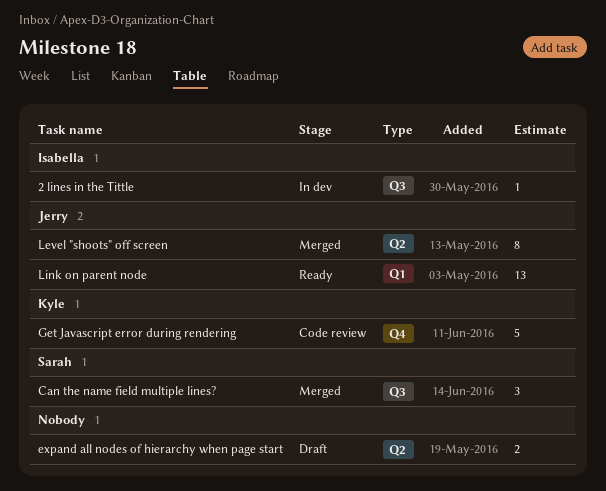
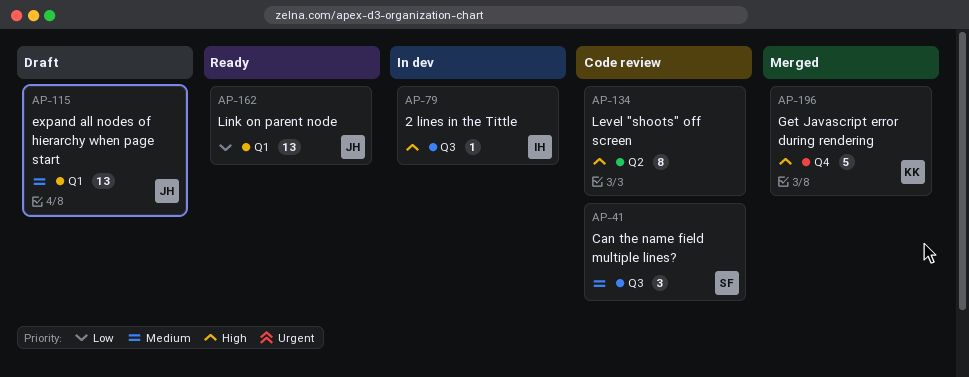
Can the name field multiple lines?, status: Merged -> Code review
expand all nodes of hierarchy when page start, owner: none -> Jerry
expand all nodes of hierarchy when page start, label: Q2 -> Q1
expand all nodes of hierarchy when page start, estimate: 2 -> 13
Get Javascript error during rendering, status: Code review -> Merged
Level "shoots" off screen, status: Merged -> Code review
Level "shoots" off screen, owner: Jerry -> none

